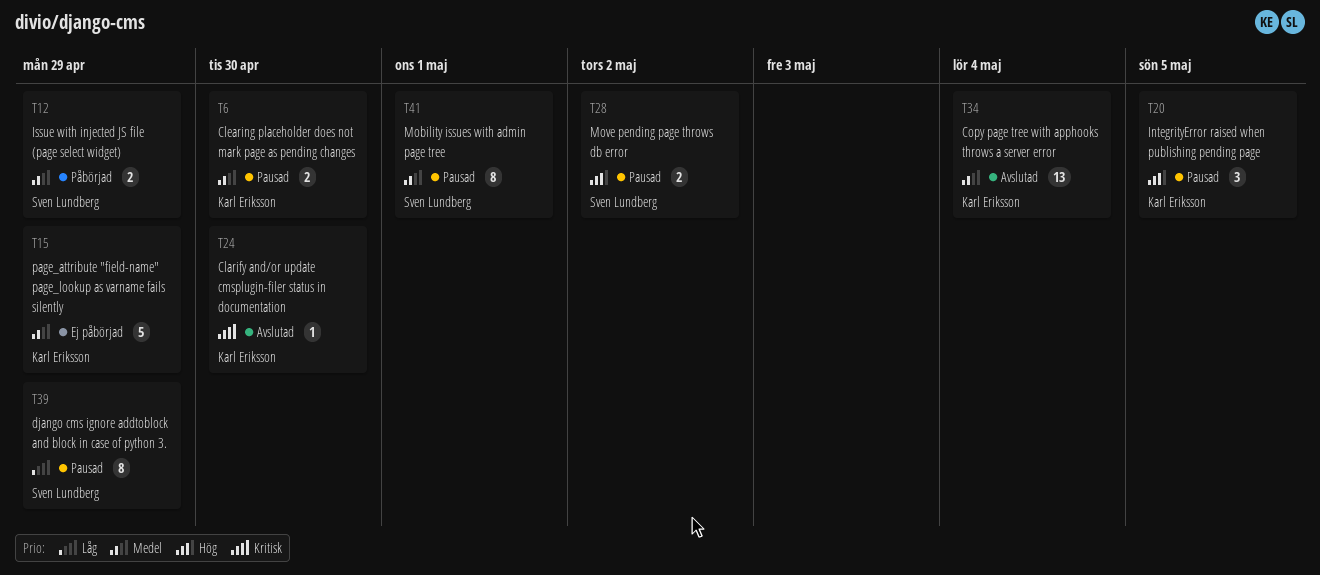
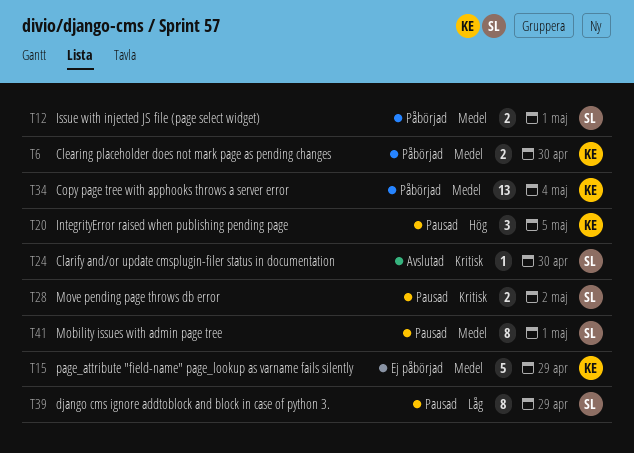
T6, status: Pausad -> Påbörjad
T12, due: Apr 29 -> May 1
T24, owner: Karl Eriksson -> Sven Lundberg
T28, priority: Hög -> Kritisk
T34, status: Avslutad -> Påbörjad

